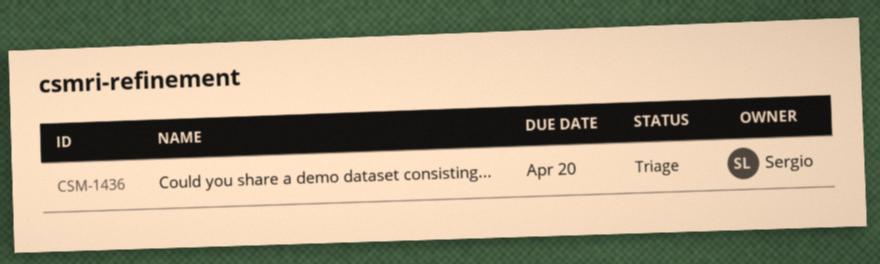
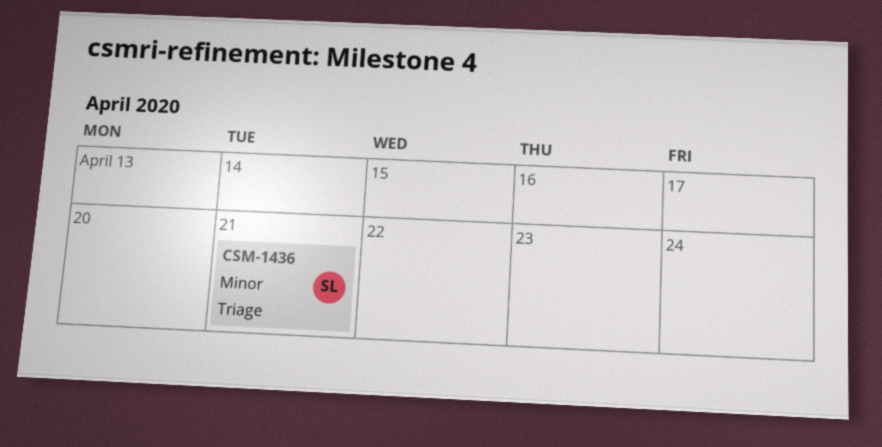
CSM-1436, due: Apr 20 -> Apr 21

